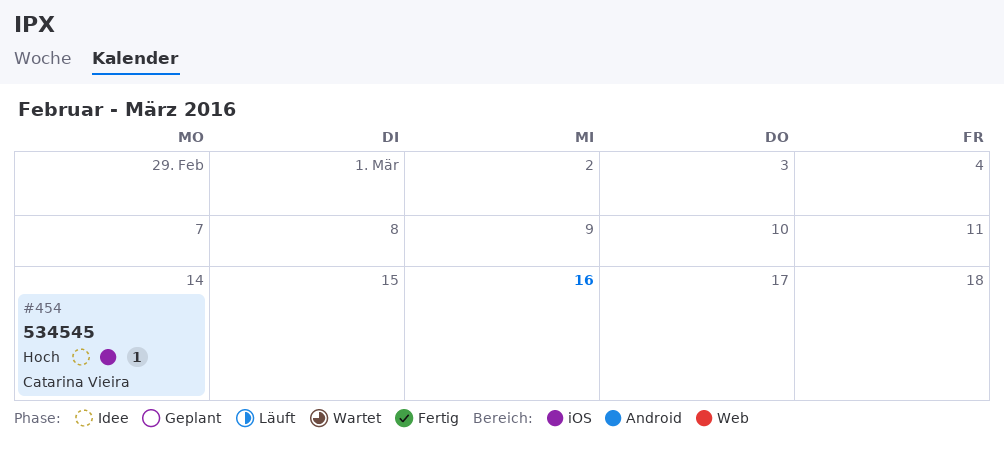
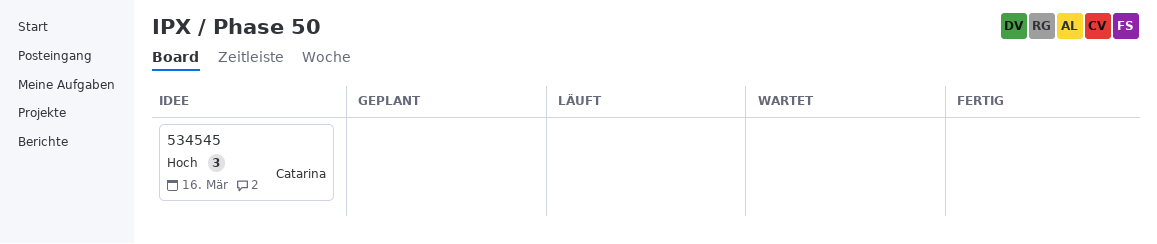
534545, estimate: 1 -> 3
534545, due: Mar 14 -> Mar 16

